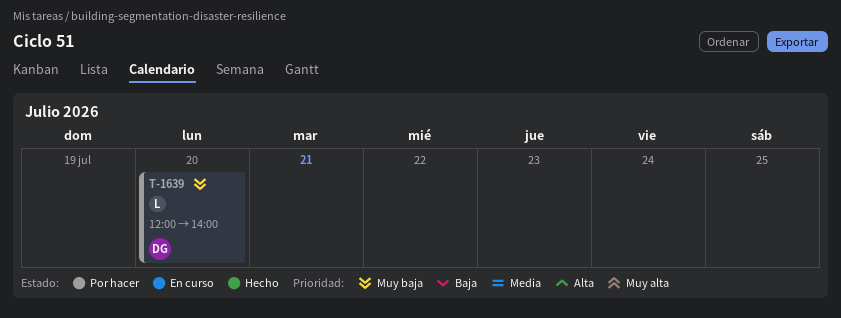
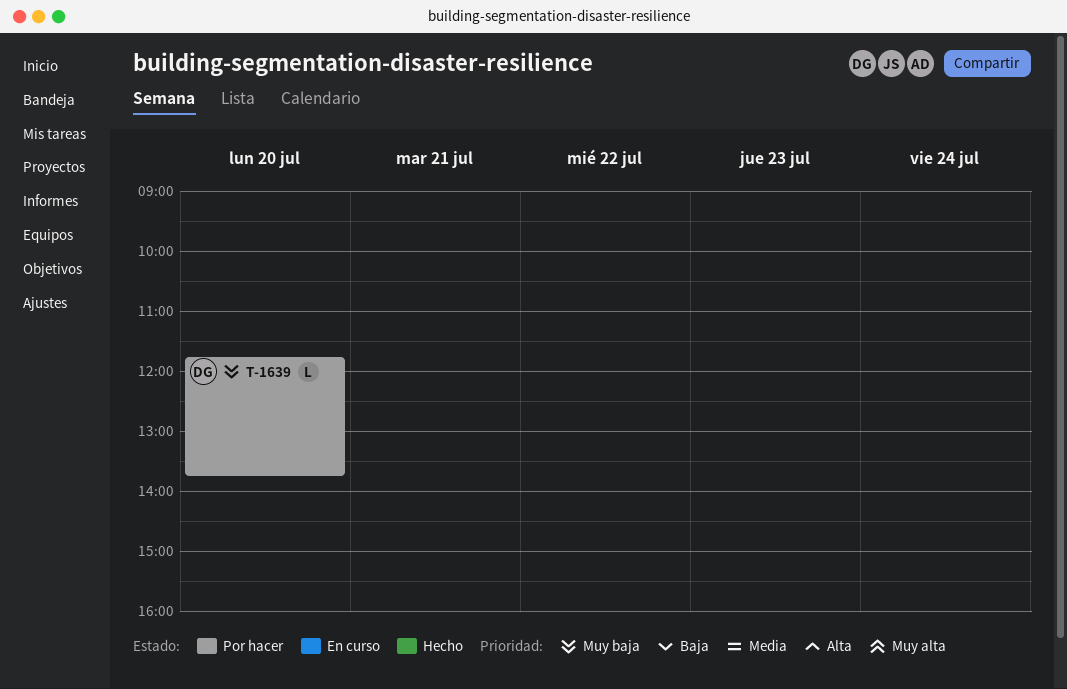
T-1639, begins: 12:00 -> 11:45
T-1639, ends: 14:00 -> 13:45

